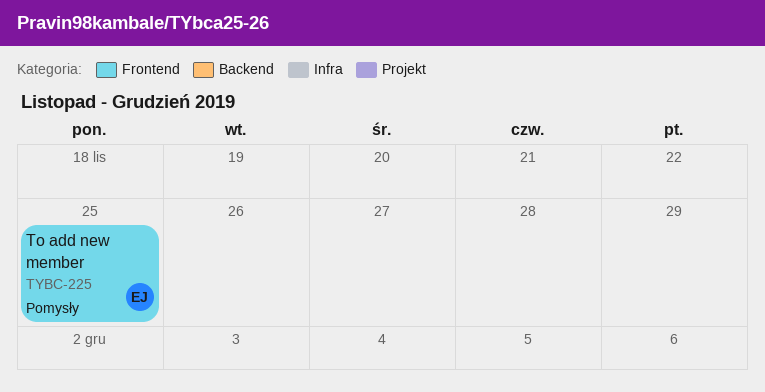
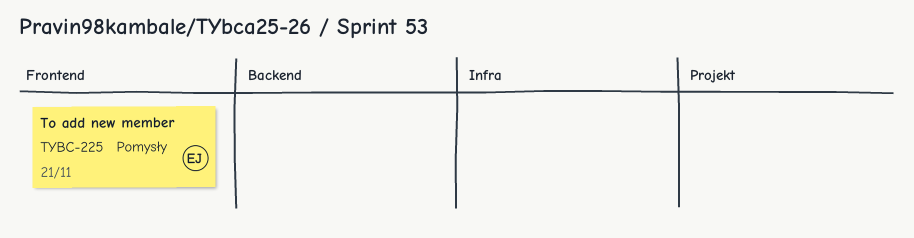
TYBC-225, due: Nov 25 -> Nov 21

